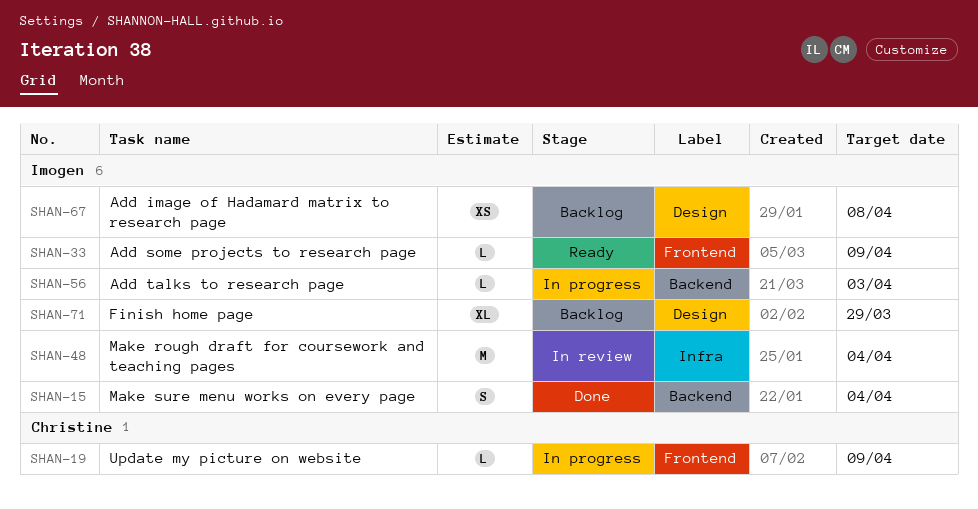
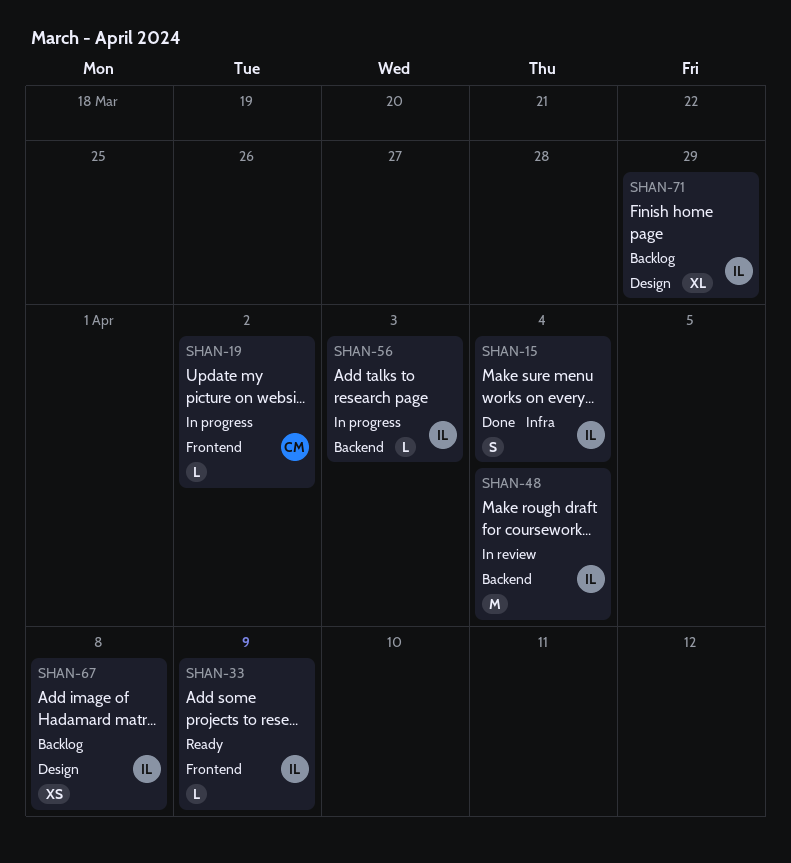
SHAN-15, label: Backend -> Infra
SHAN-19, due: Apr 9 -> Apr 2
SHAN-48, label: Infra -> Backend

